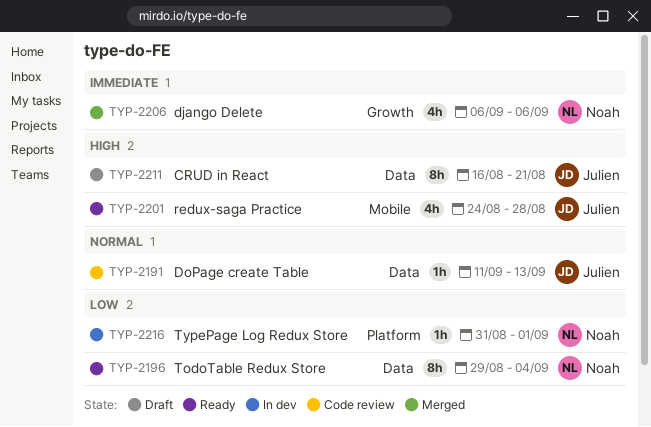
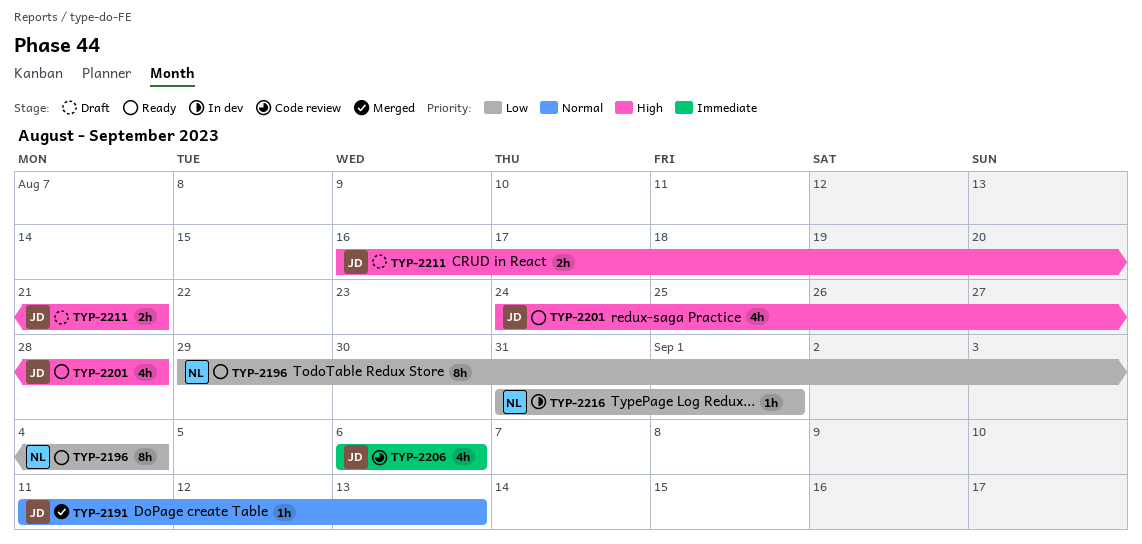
TYP-2191, status: Code review -> Merged
TYP-2206, status: Merged -> Code review
TYP-2206, owner: Noah -> Julien
TYP-2211, estimate: 8h -> 2h

